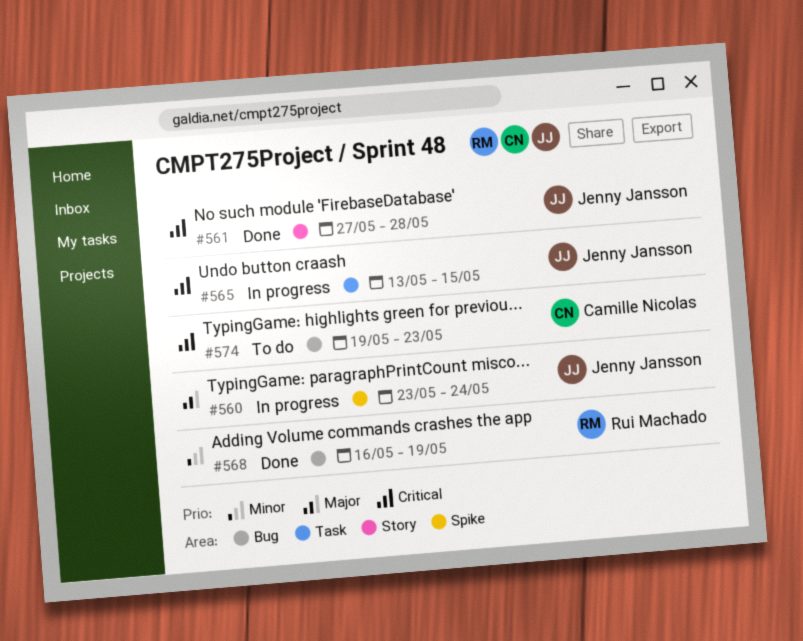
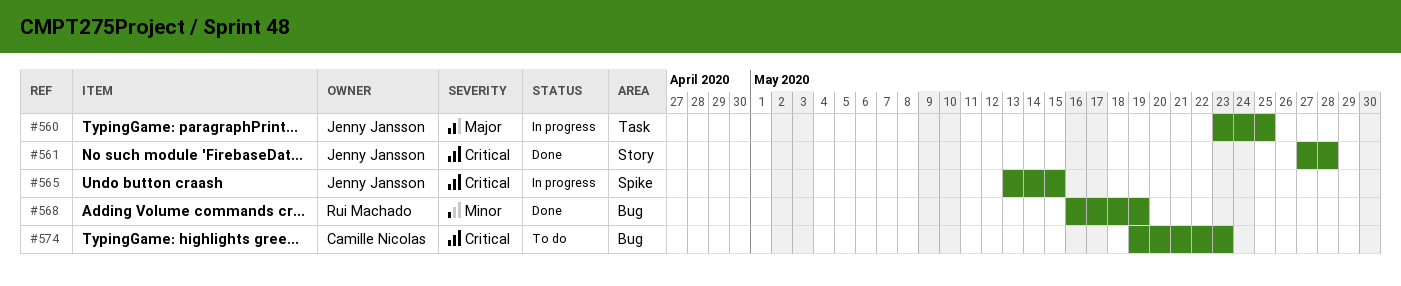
#560, label: Spike -> Task
#560, due: May 24 -> May 25
#565, label: Task -> Spike

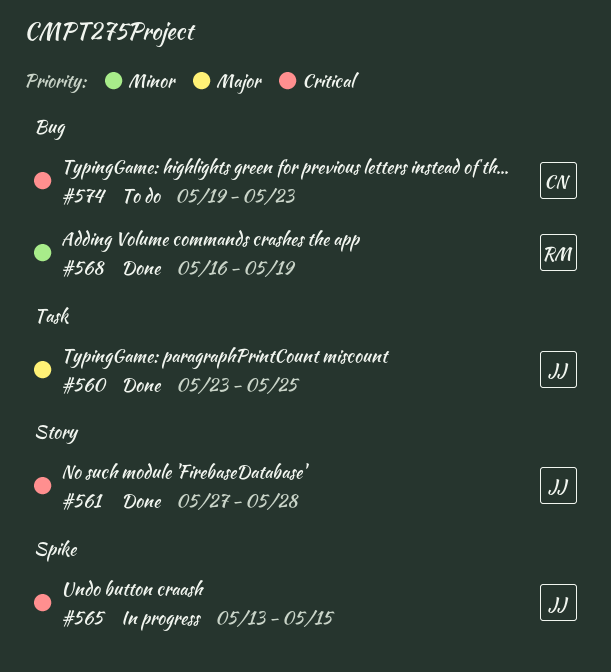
#560, status: In progress -> Done

